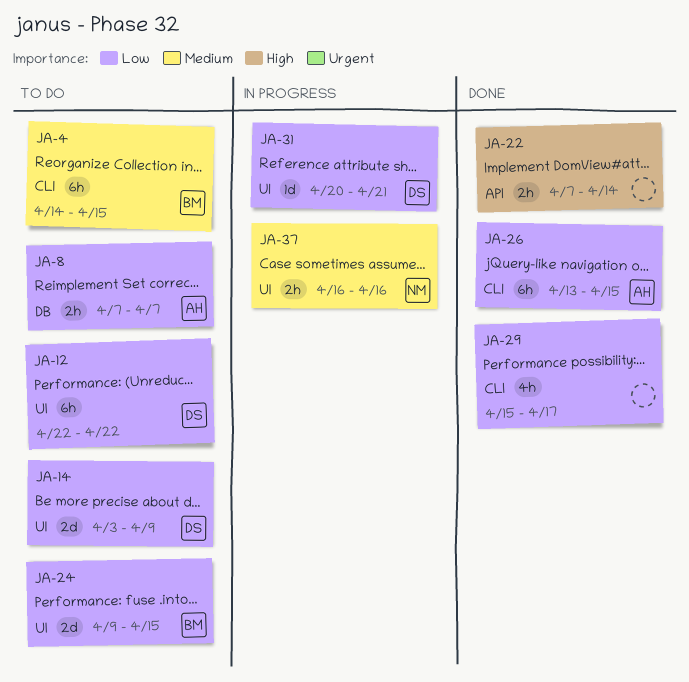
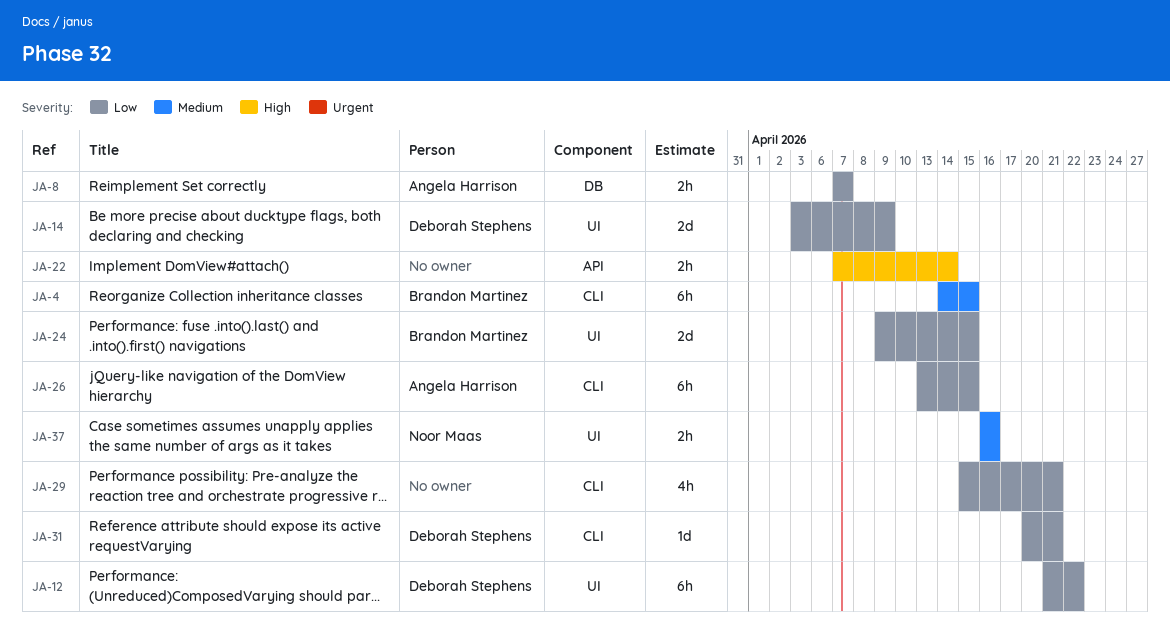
JA-12, start: Apr 22 -> Apr 21
JA-29, due: Apr 17 -> Apr 21
JA-31, label: UI -> CLI

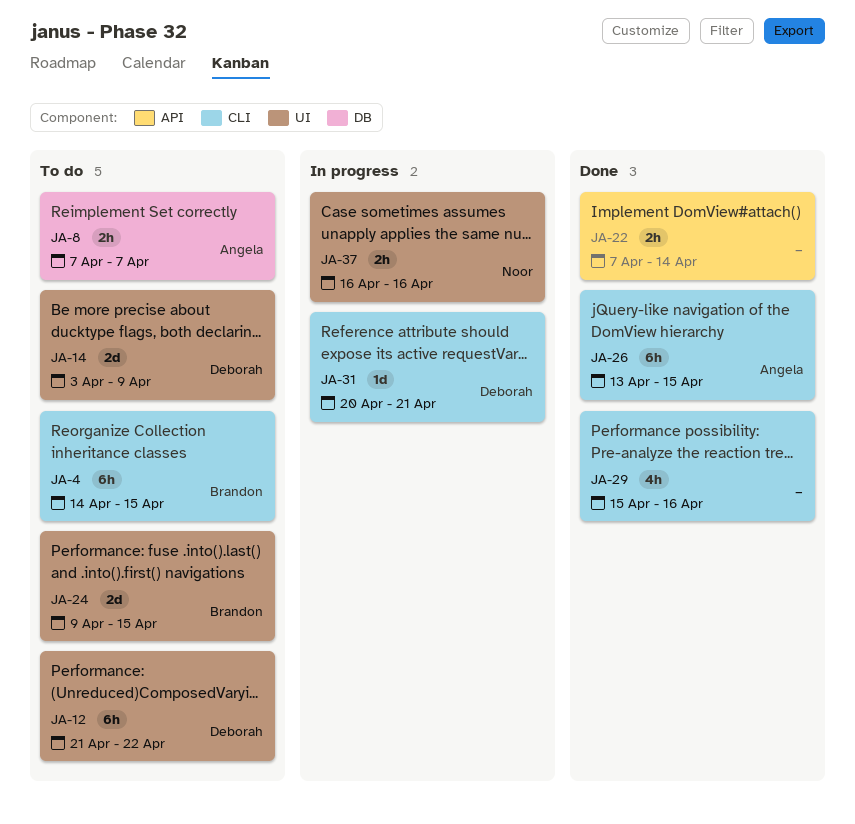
JA-29, due: Apr 21 -> Apr 16

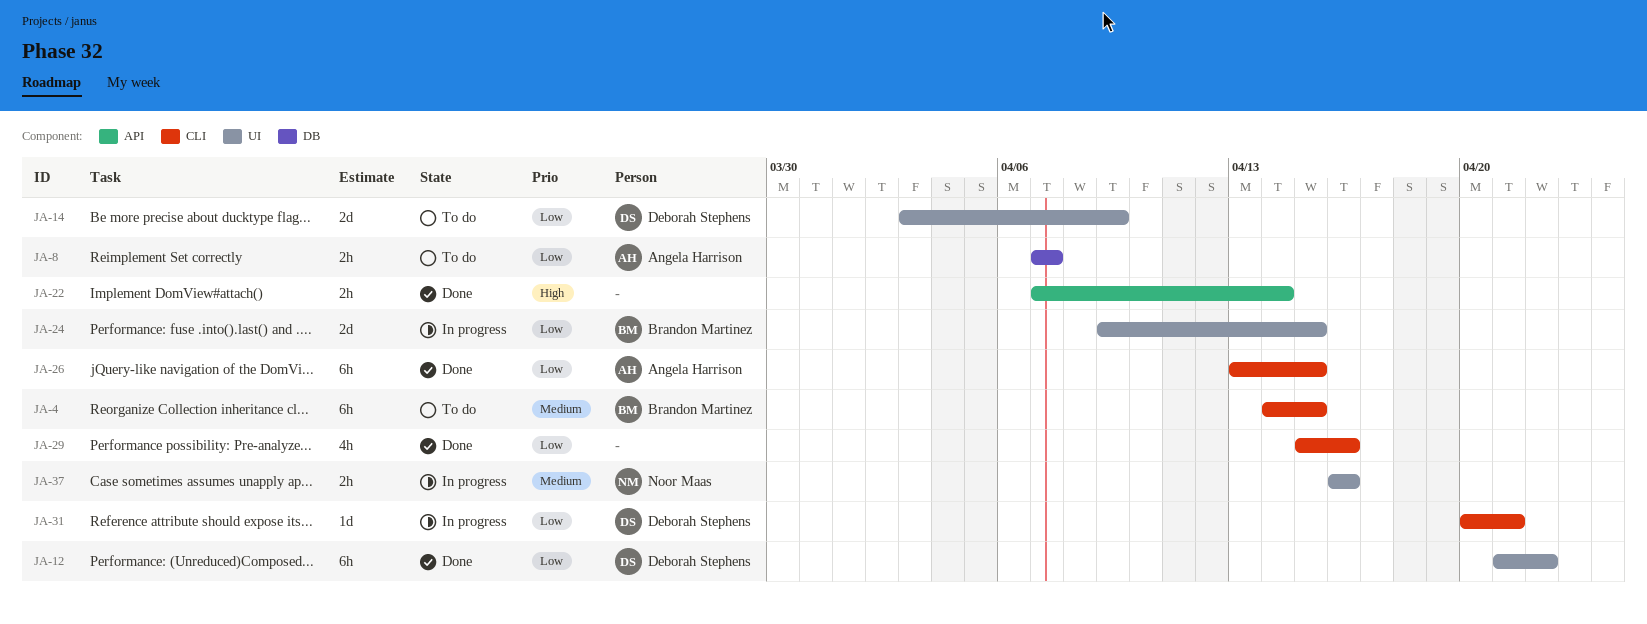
JA-12, status: To do -> Done
JA-24, status: To do -> In progress

